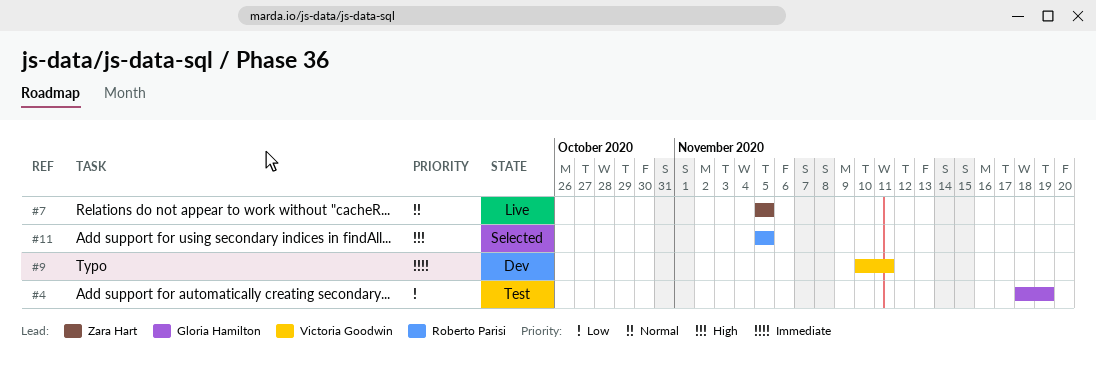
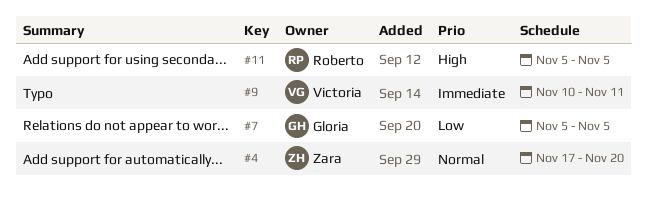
#4, owner: Gloria Hamilton -> Zara Hart
#4, priority: Low -> Normal
#4, start: Nov 18 -> Nov 17
#4, due: Nov 19 -> Nov 20
#7, owner: Zara Hart -> Gloria Hamilton
#7, priority: Normal -> Low

